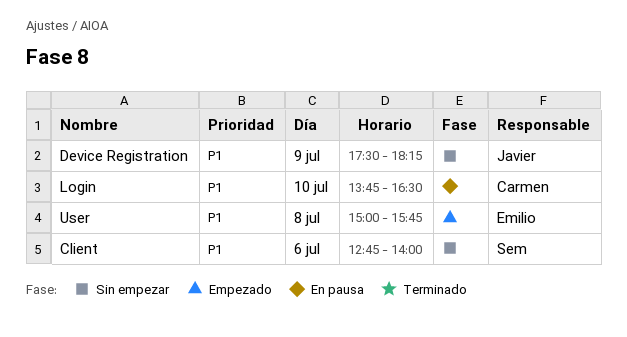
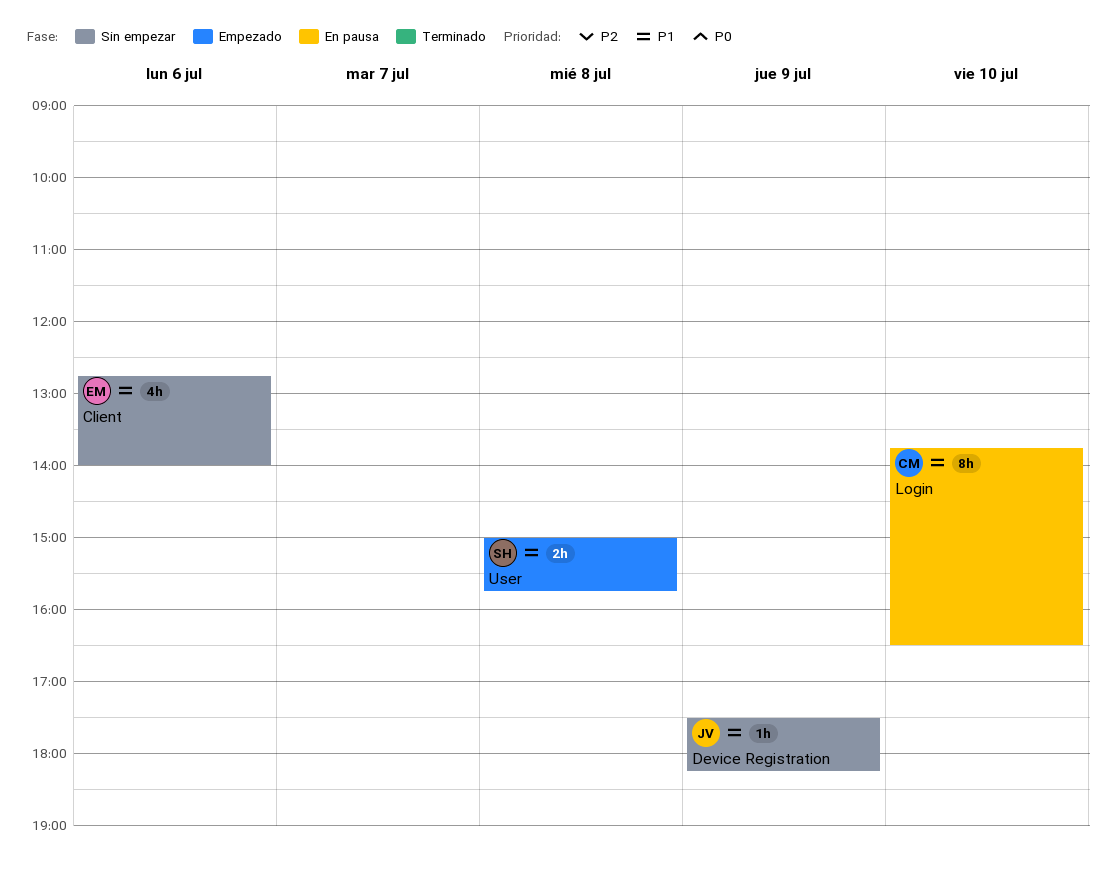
Client, owner: Sem -> Emilio
User, owner: Emilio -> Sem

